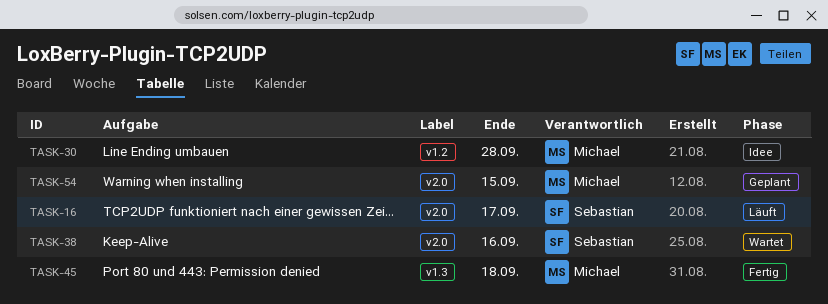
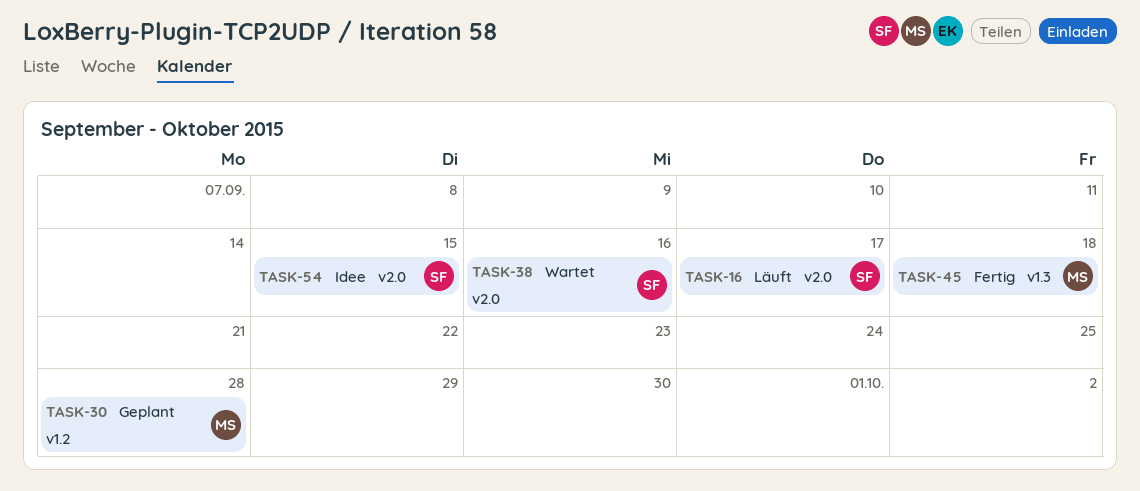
TASK-30, status: Idee -> Geplant
TASK-54, status: Geplant -> Idee
TASK-54, owner: Michael -> Sebastian

